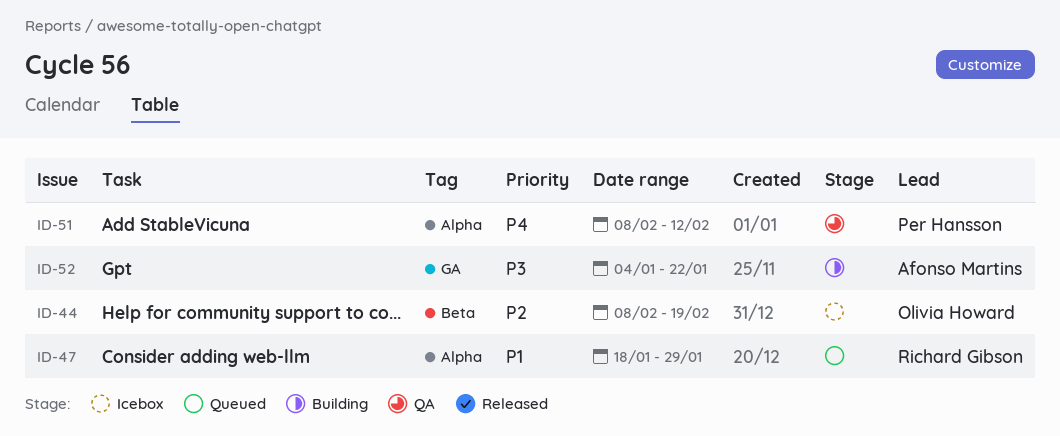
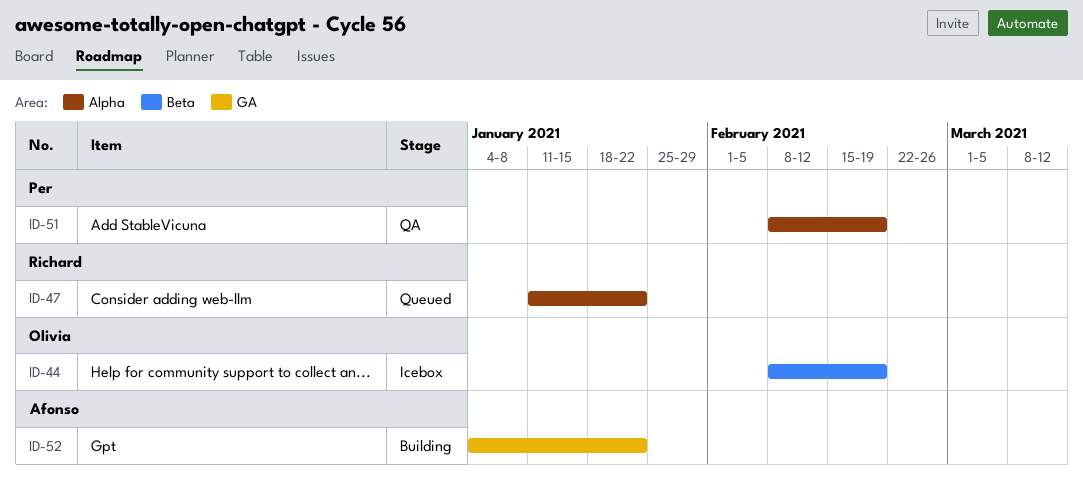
ID-47, start: Jan 18 -> Jan 11
ID-47, due: Jan 29 -> Jan 22
ID-51, due: Feb 12 -> Feb 19

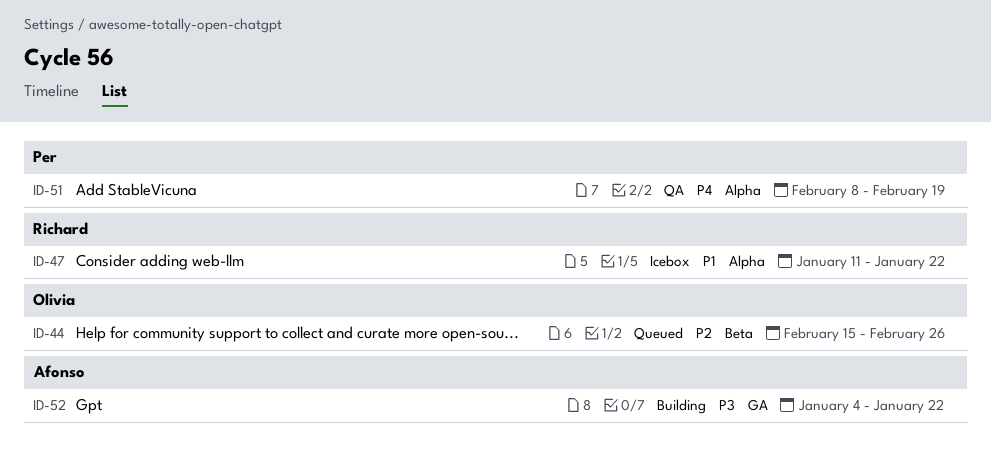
ID-44, status: Icebox -> Queued
ID-44, start: Feb 8 -> Feb 15
ID-44, due: Feb 19 -> Feb 26
ID-47, status: Queued -> Icebox

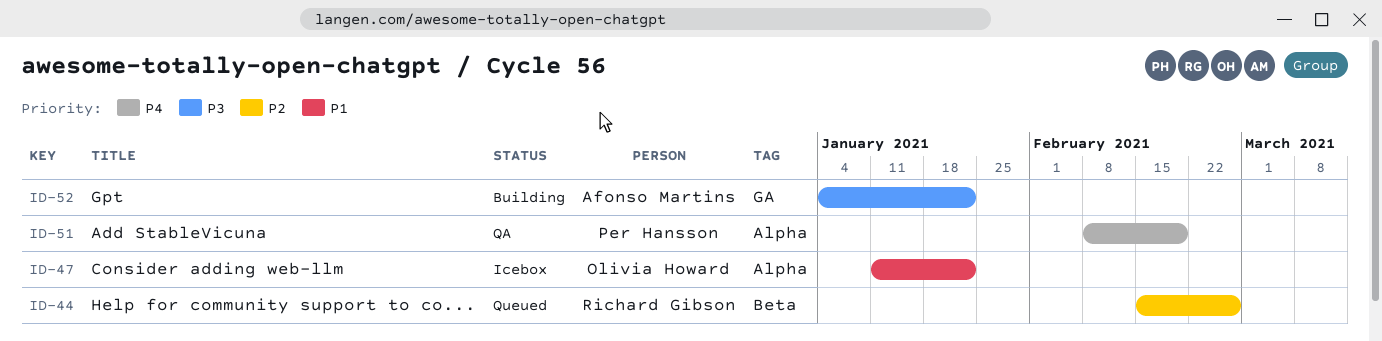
ID-44, owner: Olivia Howard -> Richard Gibson
ID-47, owner: Richard Gibson -> Olivia Howard

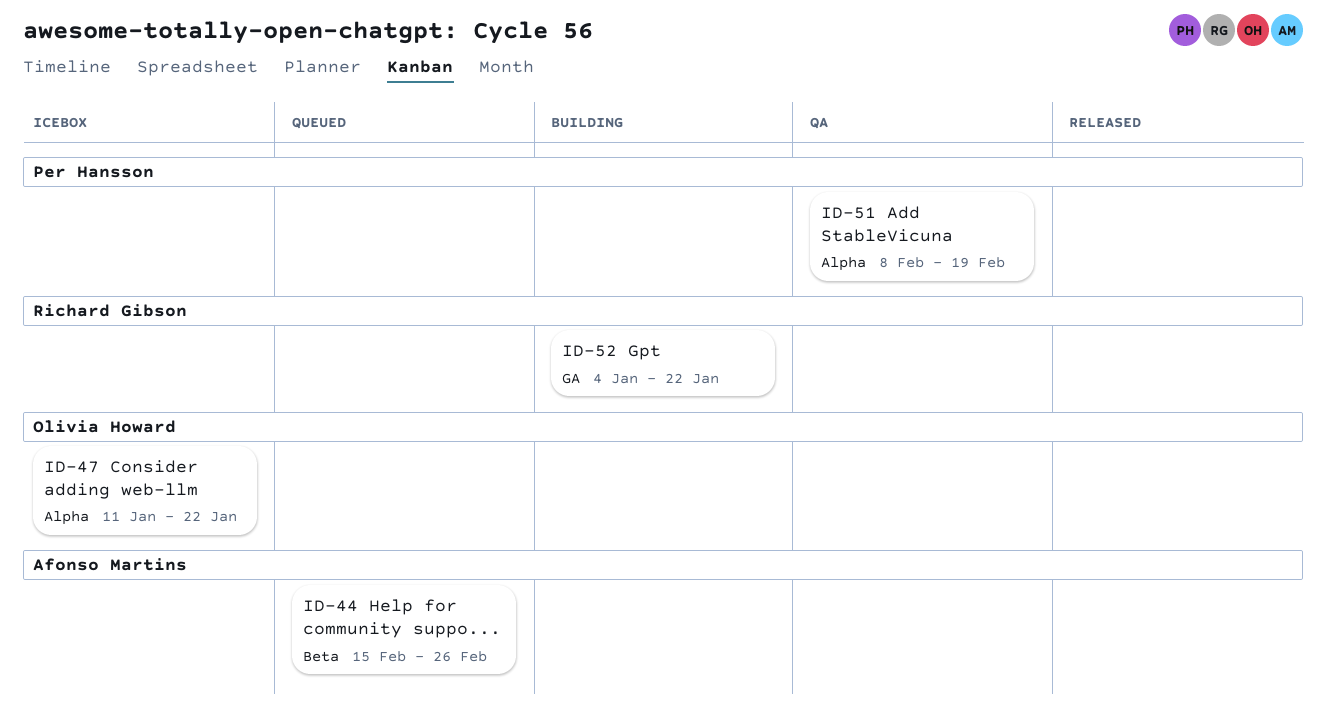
ID-44, owner: Richard Gibson -> Afonso Martins
ID-52, owner: Afonso Martins -> Richard Gibson

